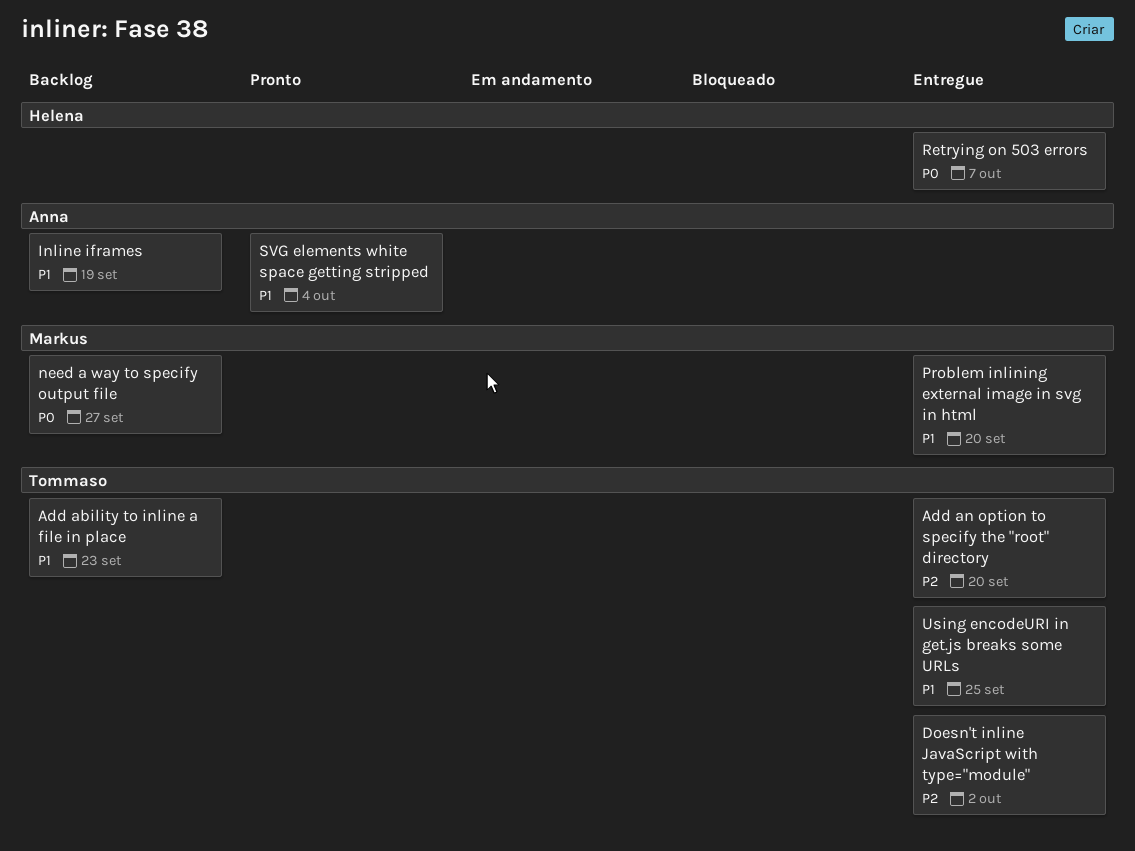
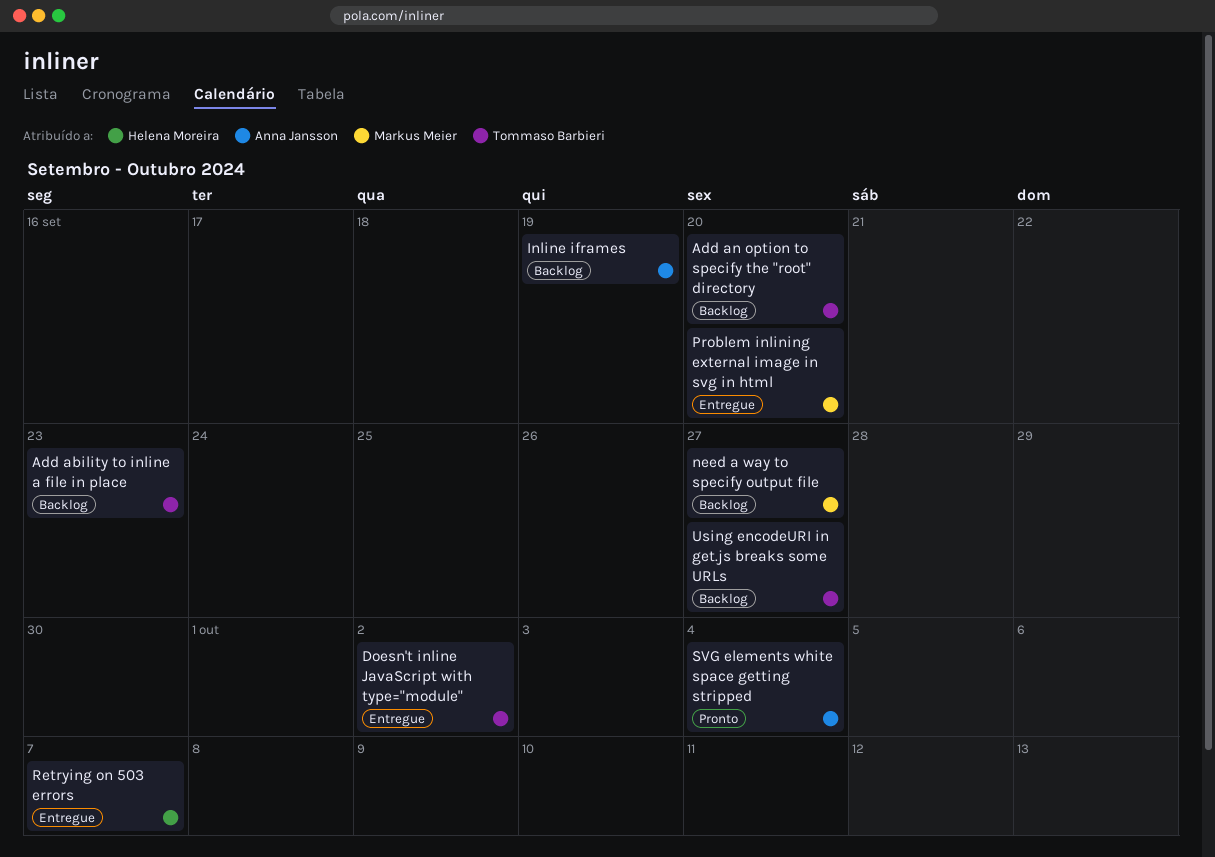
Add an option to specify the "root" directory, status: Entregue -> Backlog
Using encodeURI in get.js breaks some URLs, status: Entregue -> Backlog
Using encodeURI in get.js breaks some URLs, due: Sep 25 -> Sep 27

